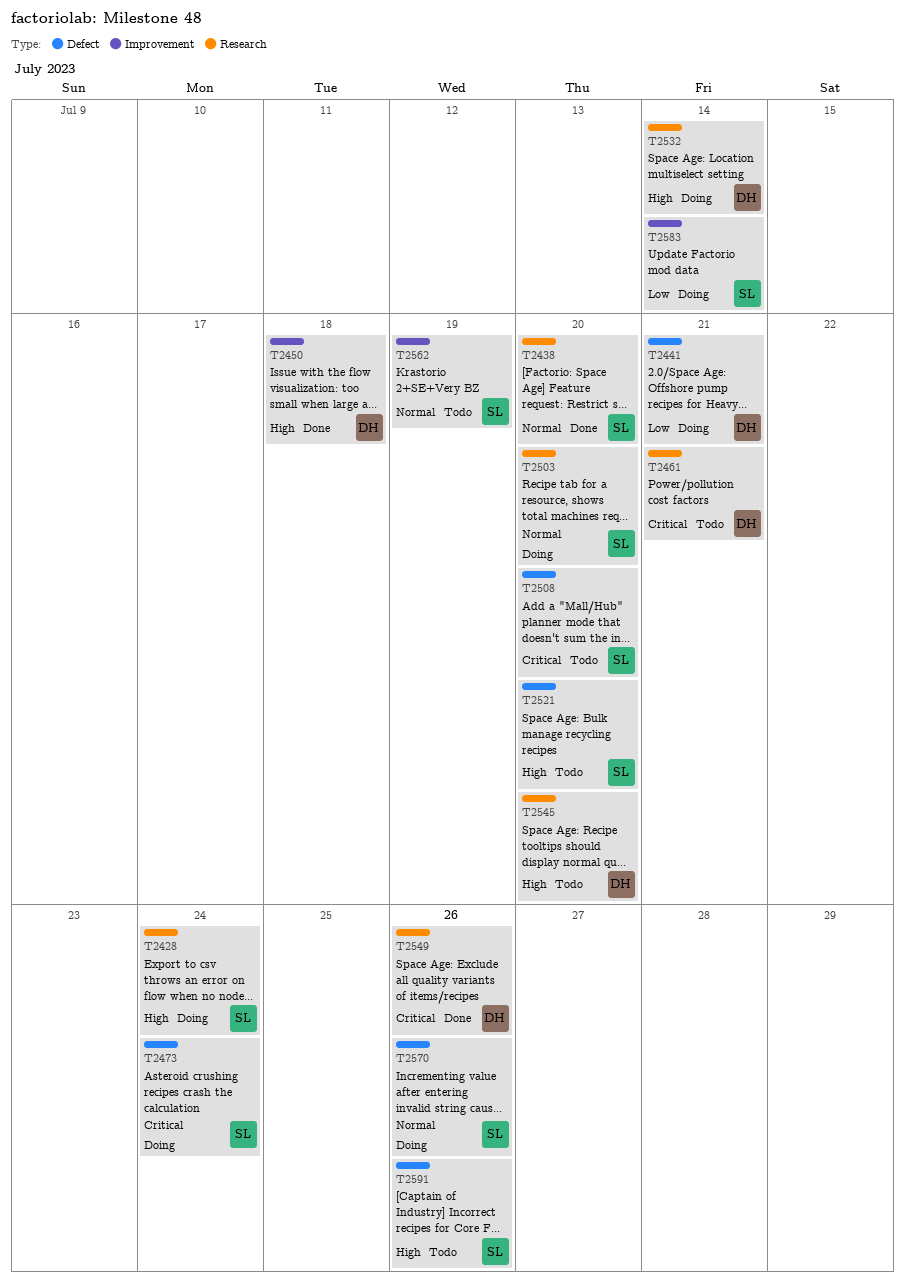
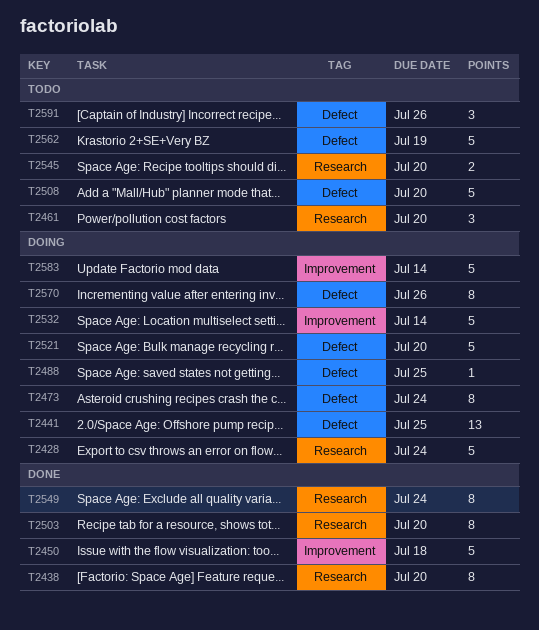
T2441, due: Jul 21 -> Jul 25
T2461, due: Jul 21 -> Jul 20
T2488: none -> present
T2503, status: Doing -> Done
T2521, status: Todo -> Doing
T2532, label: Research -> Improvement
T2549, due: Jul 26 -> Jul 24
T2562, label: Improvement -> Defect

